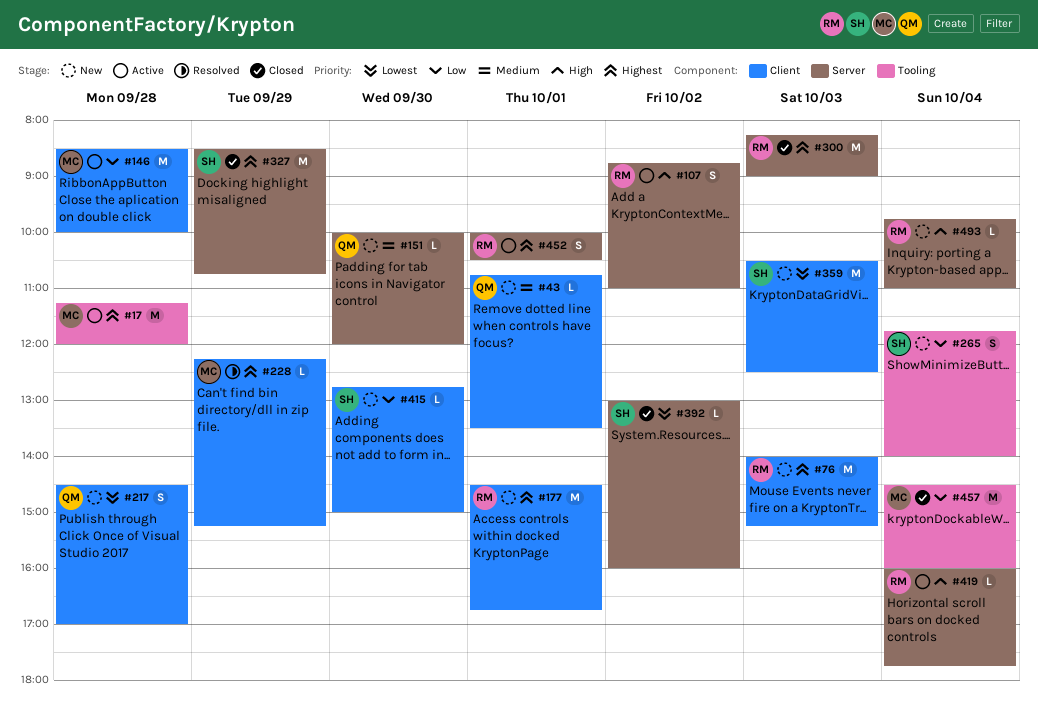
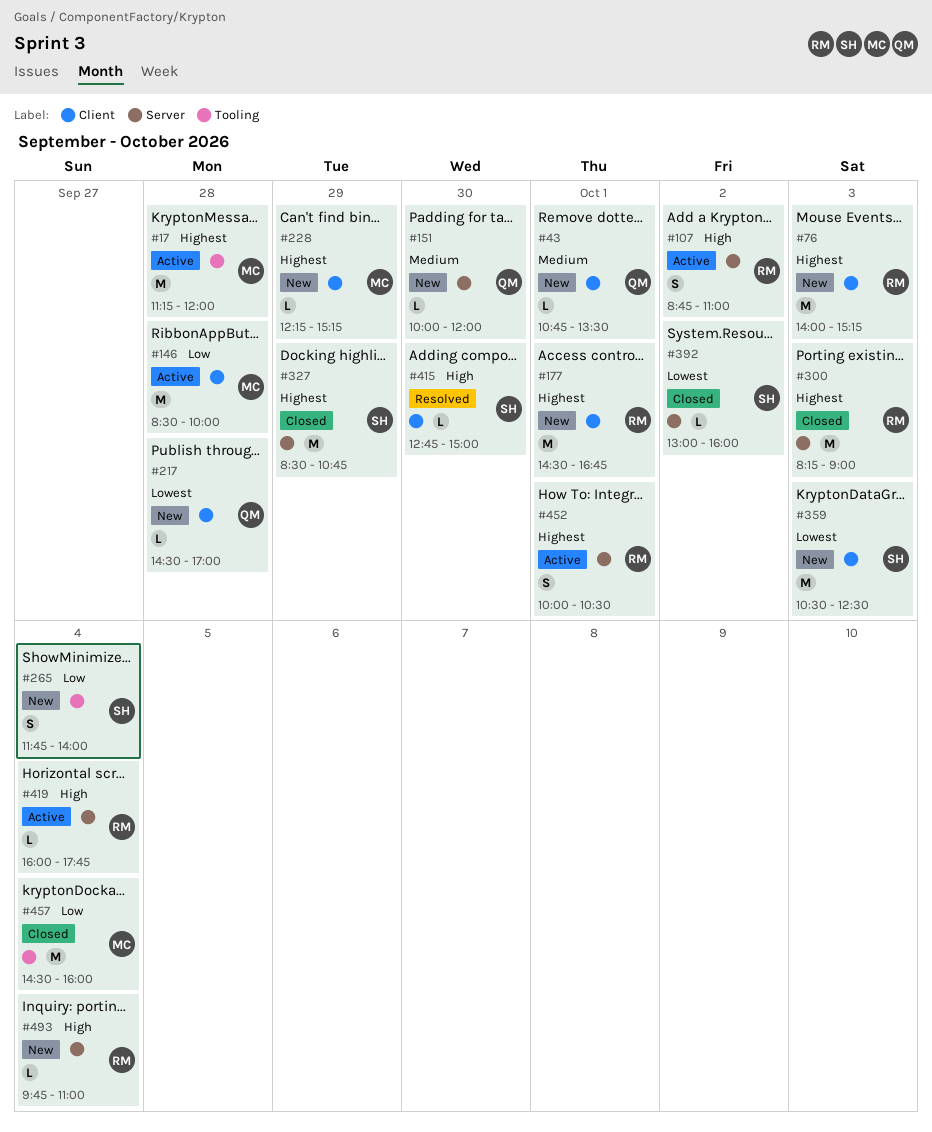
#217, estimate: S -> L
#228, status: Resolved -> New
#415, status: New -> Resolved
#415, priority: Low -> High

